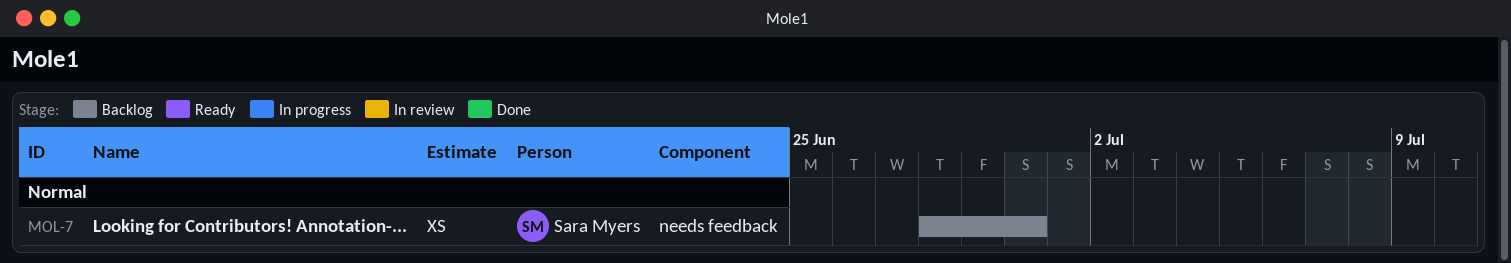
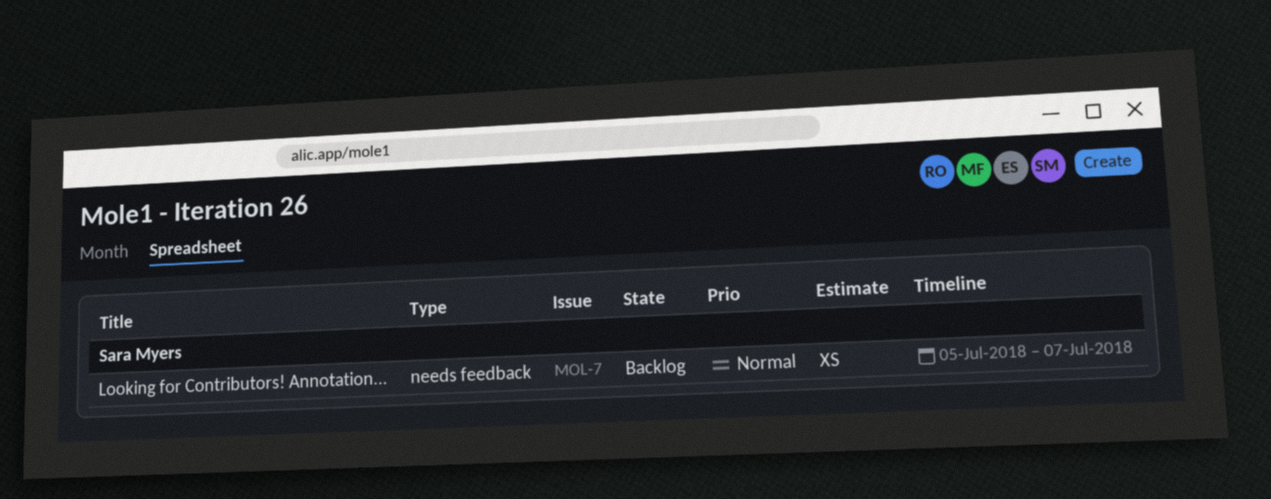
MOL-7, start: Jun 28 -> Jul 5
MOL-7, due: Jun 30 -> Jul 7

